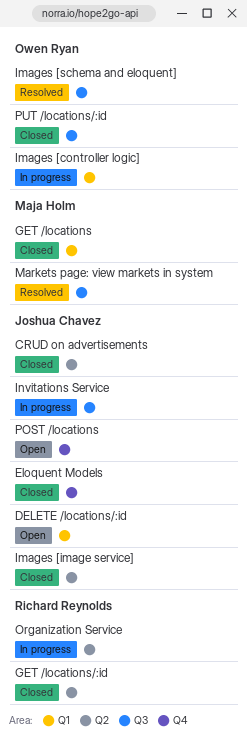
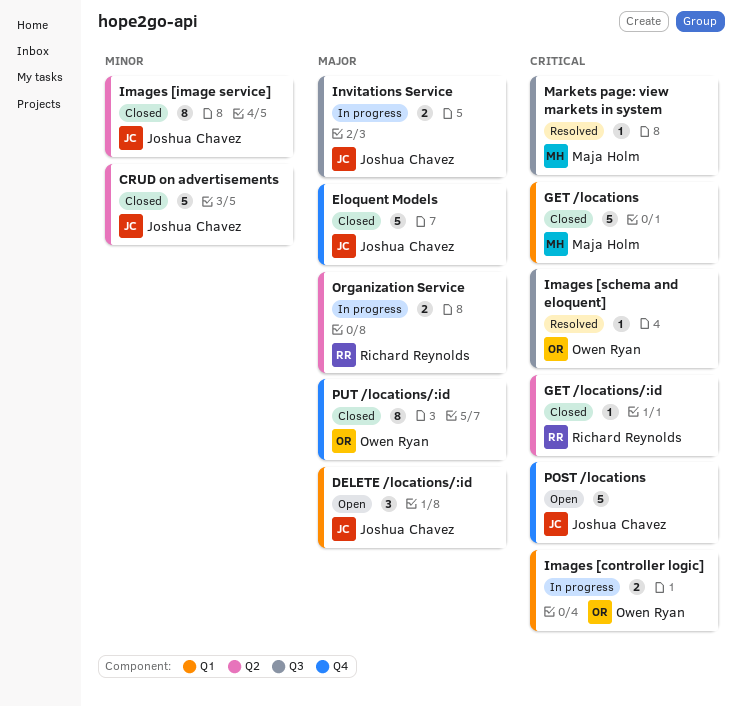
PUT /locations/:id, label: Q3 -> Q4

